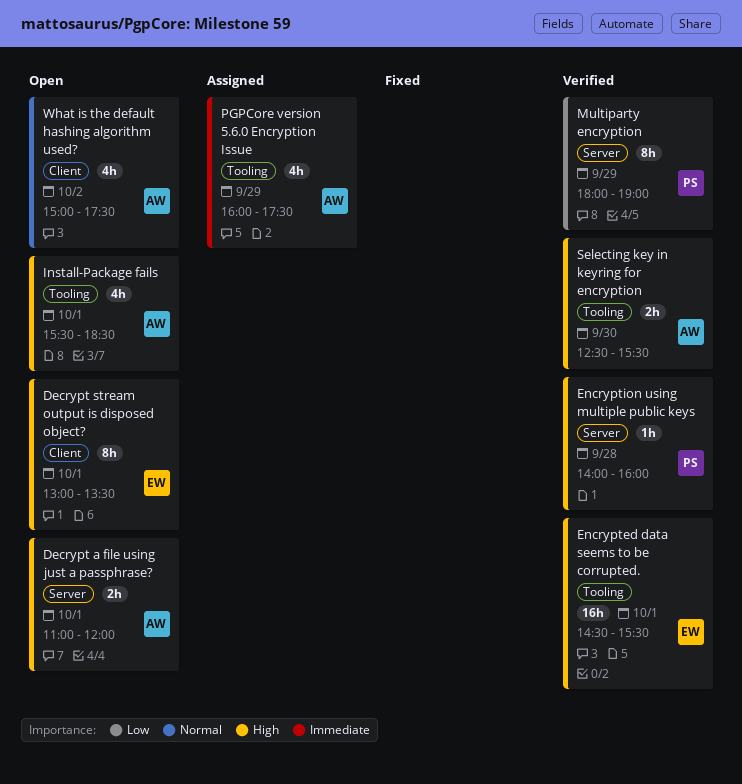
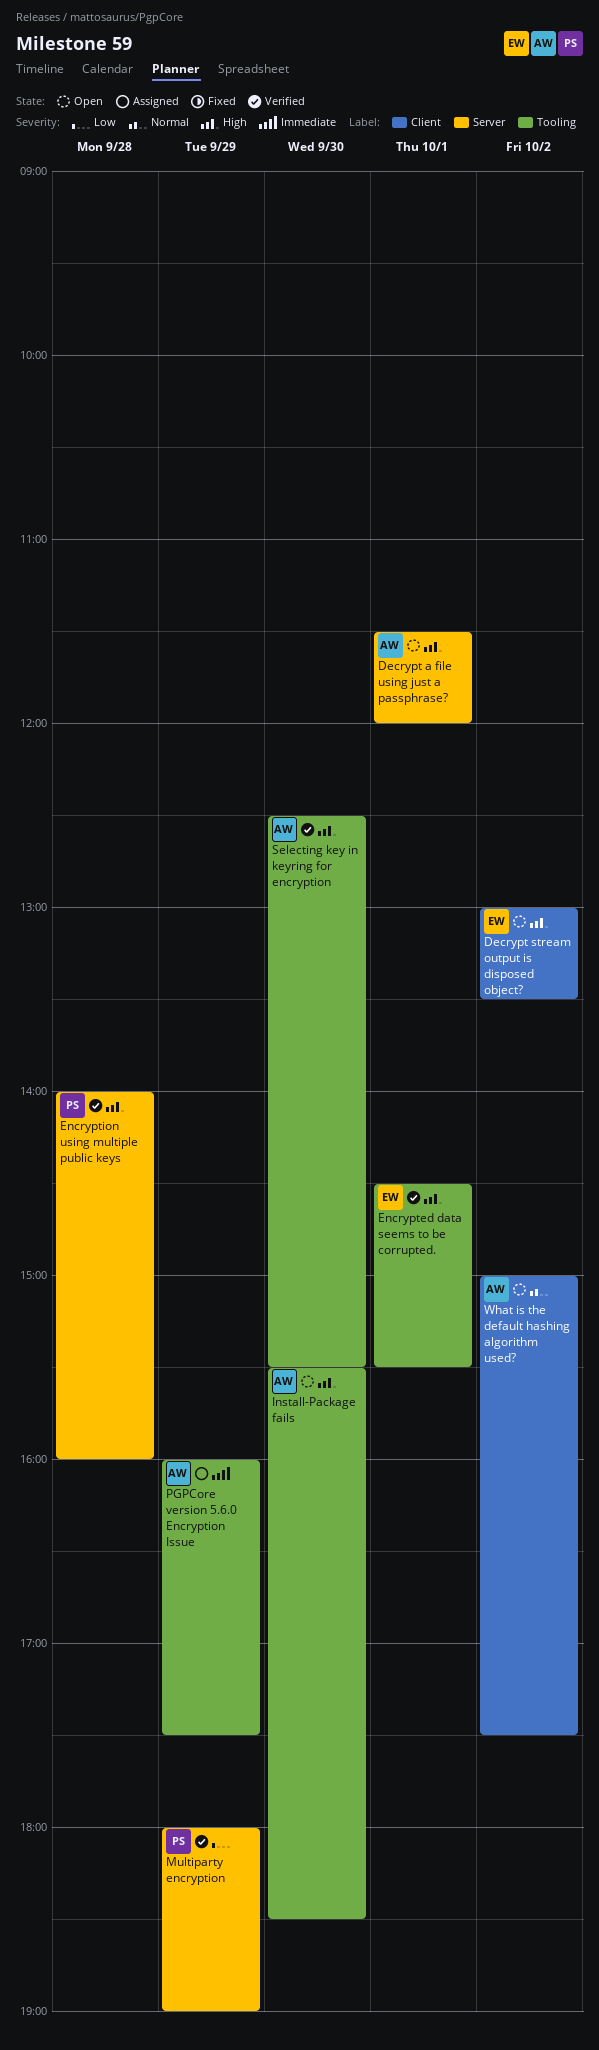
Decrypt a file using just a passphrase?, begins: 11:00 -> 11:30
Decrypt stream output is disposed object?, day: Oct 1 -> Oct 2
Install-Package fails, day: Oct 1 -> Sep 30

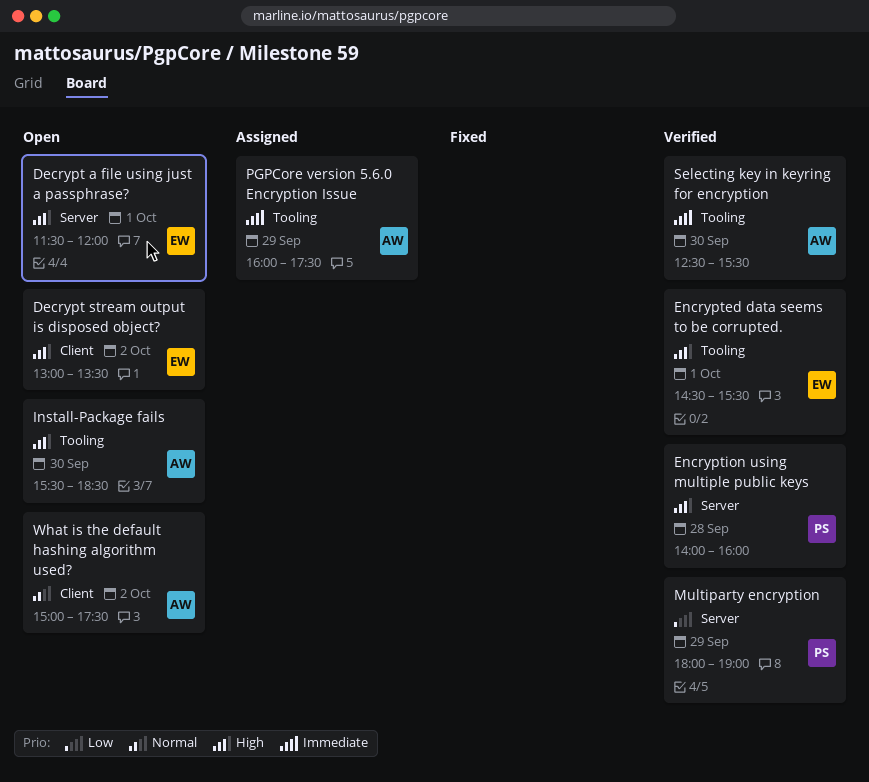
Decrypt a file using just a passphrase?, owner: AW -> EW
Selecting key in keyring for encryption, priority: High -> Immediate

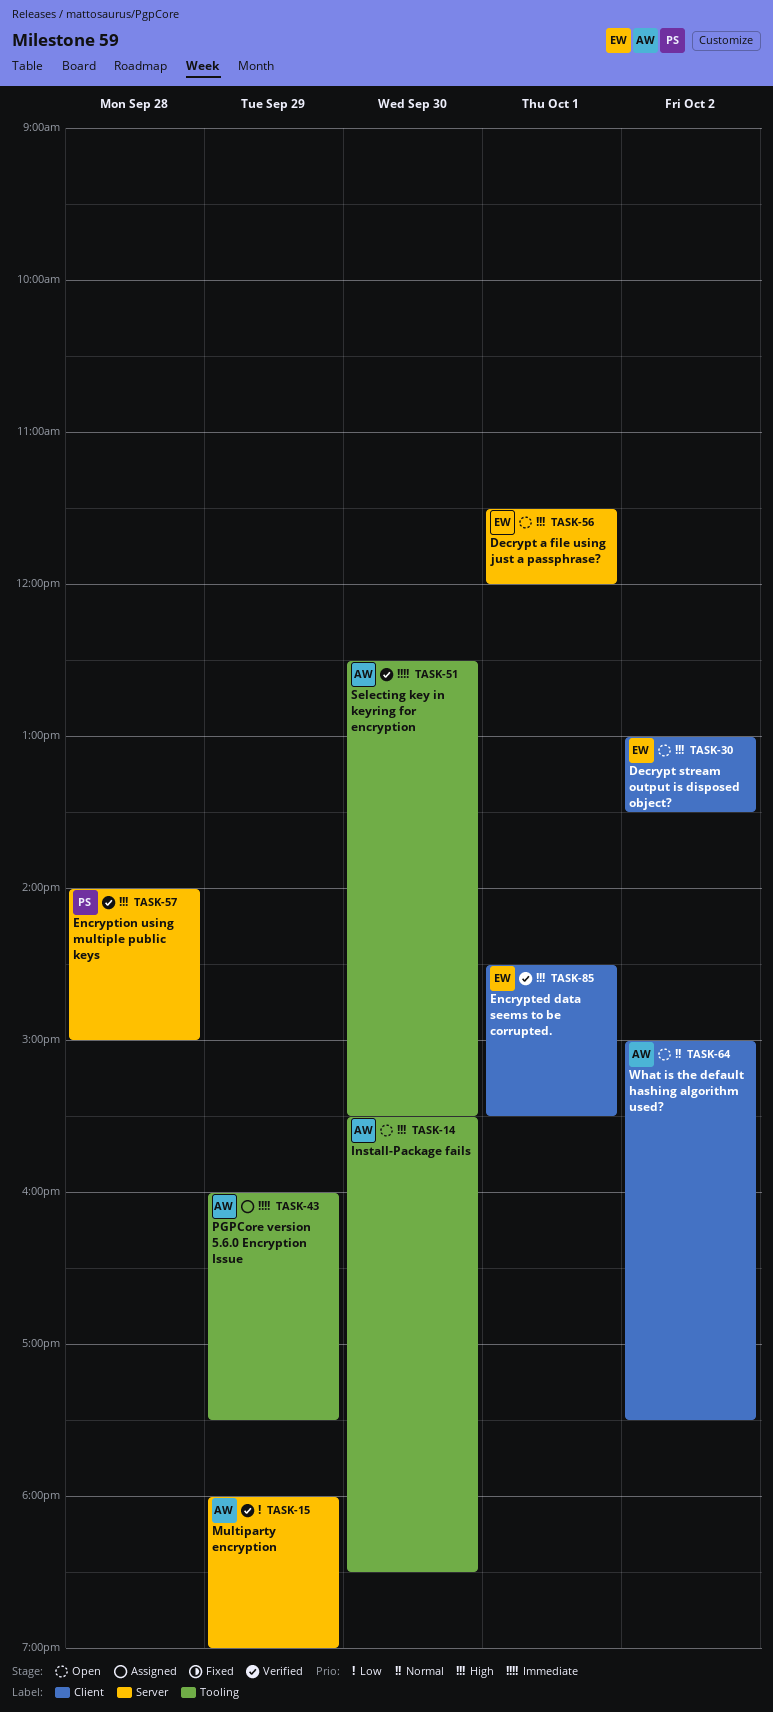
Encrypted data seems to be corrupted., label: Tooling -> Client
Encryption using multiple public keys, ends: 16:00 -> 15:00
Multiparty encryption, owner: PS -> AW

